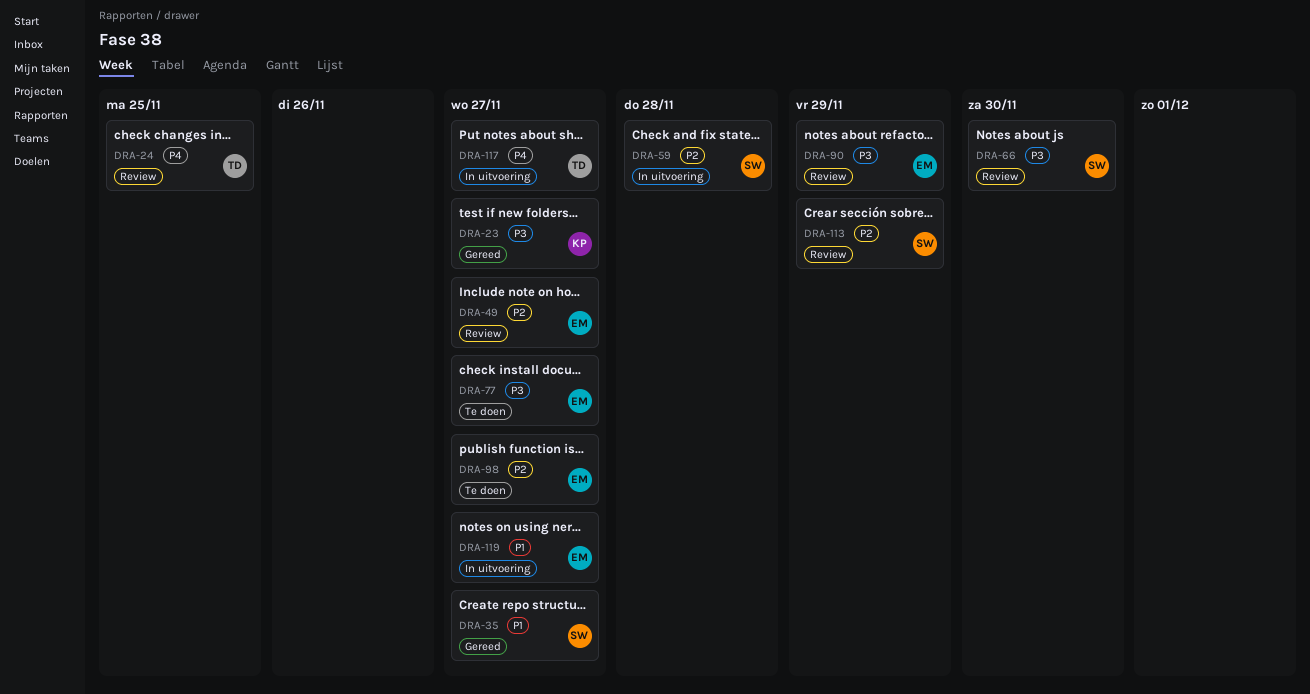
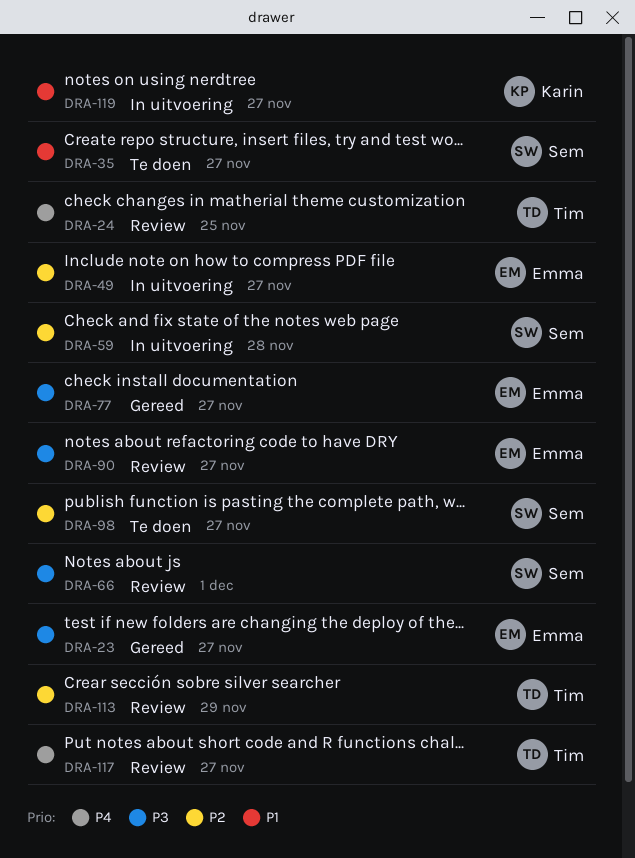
DRA-23, owner: Karin -> Emma
DRA-35, status: Gereed -> Te doen
DRA-49, status: Review -> In uitvoering
DRA-66, due: Nov 30 -> Dec 1
DRA-77, status: Te doen -> Gereed
DRA-90, due: Nov 29 -> Nov 27
DRA-98, owner: Emma -> Sem
DRA-113, owner: Sem -> Tim
DRA-117, status: In uitvoering -> Review
DRA-119, owner: Emma -> Karin

